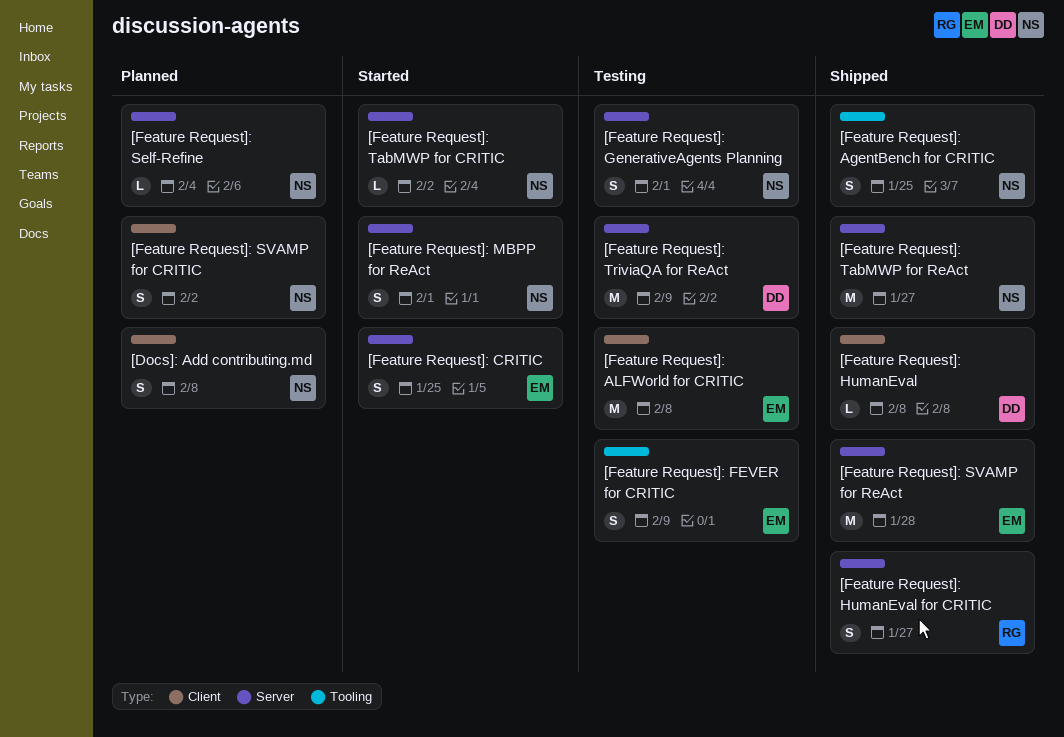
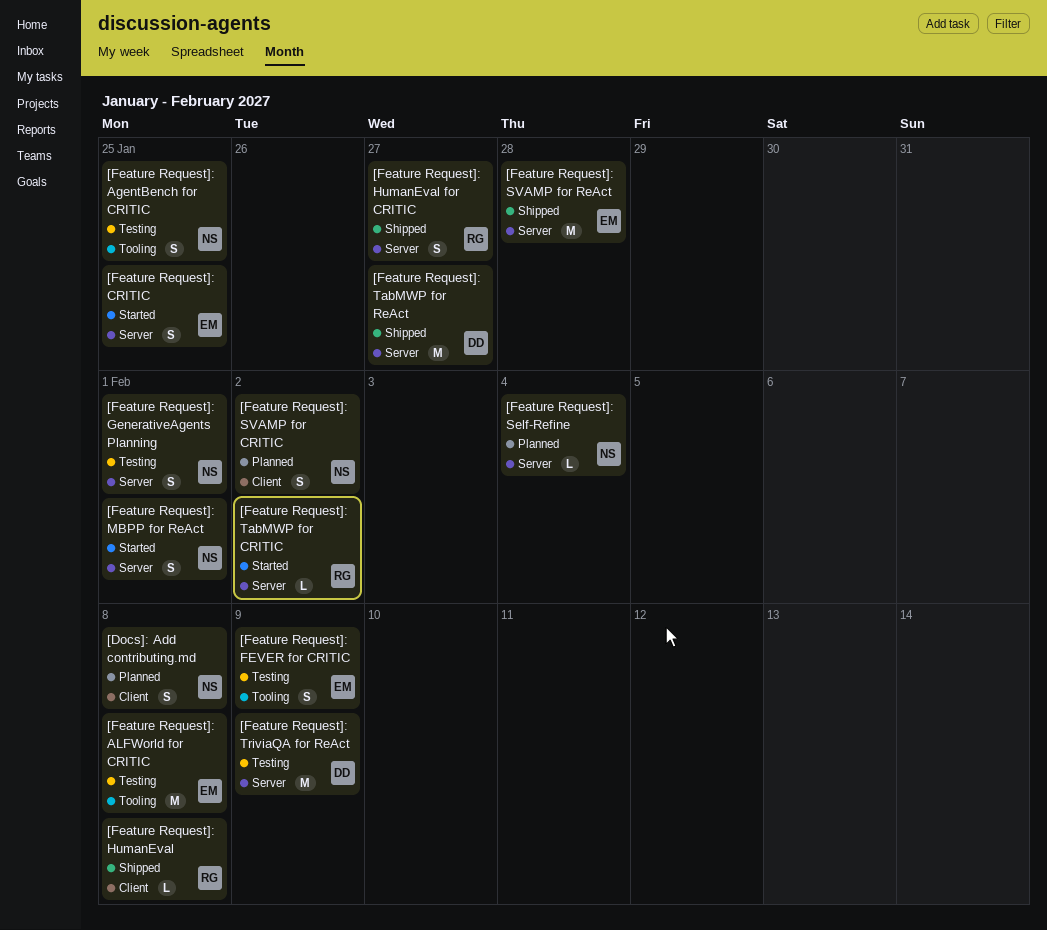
[Feature Request]: AgentBench for CRITIC, status: Shipped -> Testing
[Feature Request]: ALFWorld for CRITIC, label: Client -> Tooling
[Feature Request]: HumanEval, owner: DD -> RG
[Feature Request]: TabMWP for CRITIC, owner: NS -> RG
[Feature Request]: TabMWP for ReAct, owner: NS -> DD

